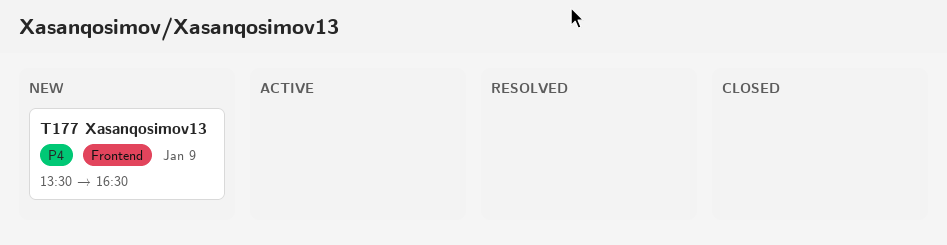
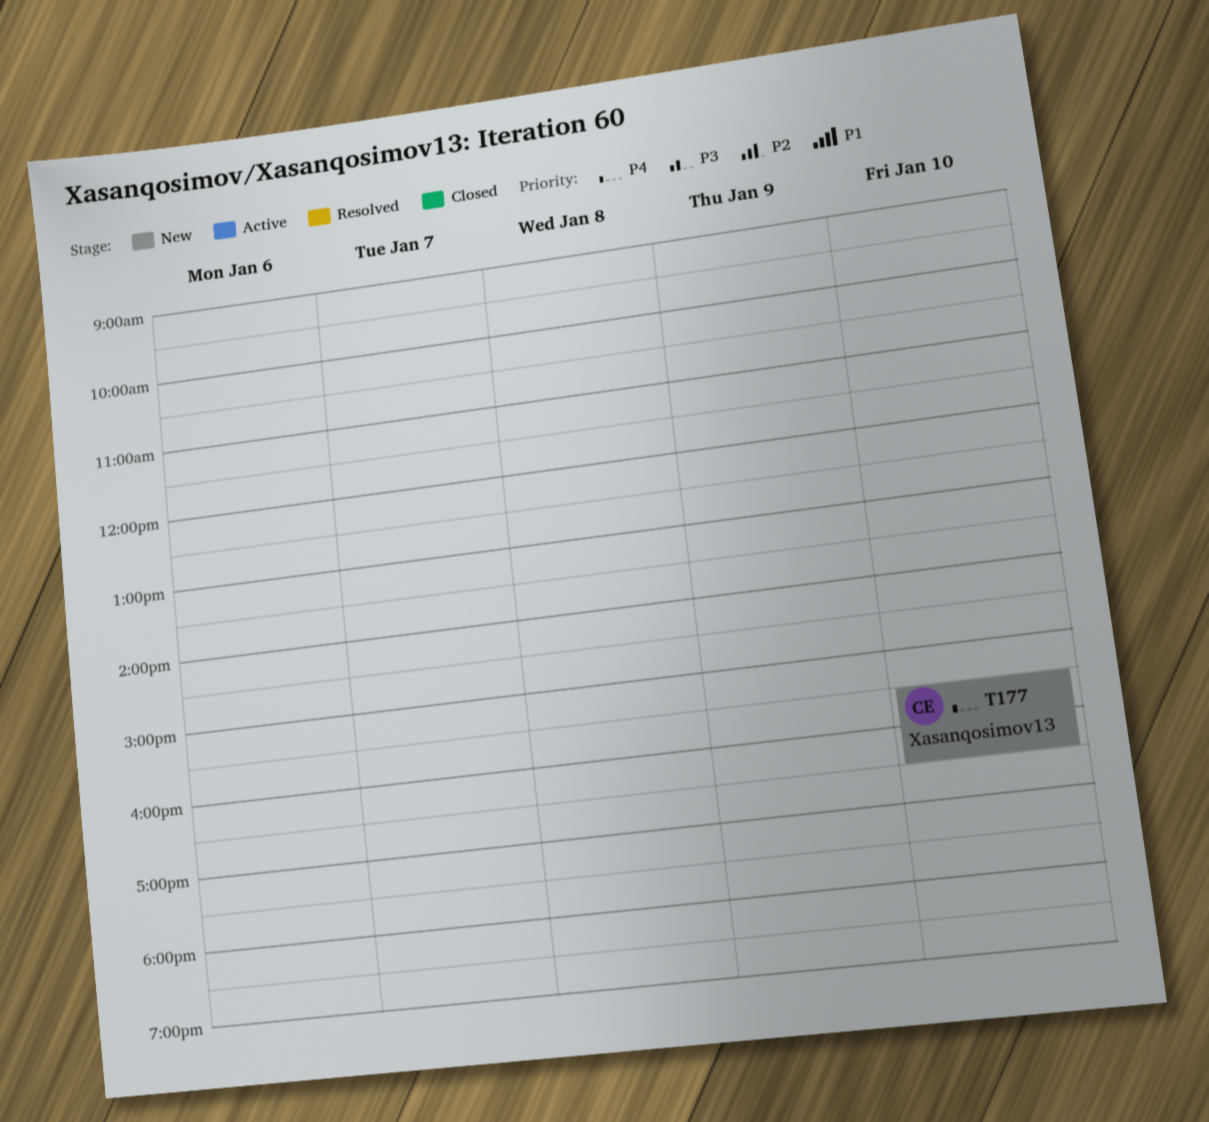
T177, day: Jan 9 -> Jan 10
T177, begins: 13:30 -> 15:30

